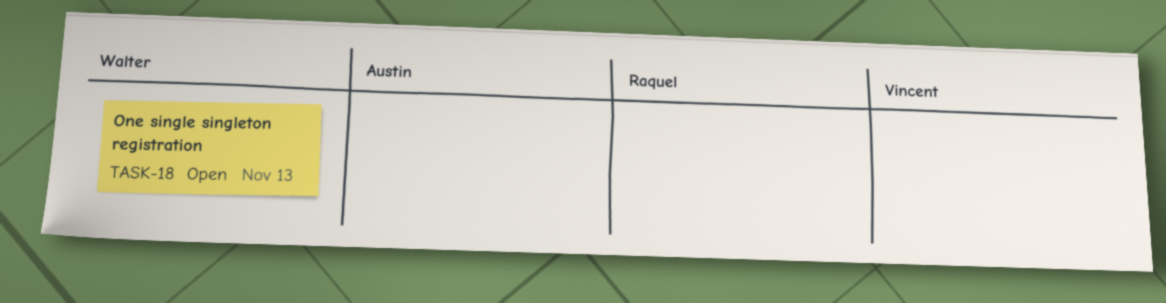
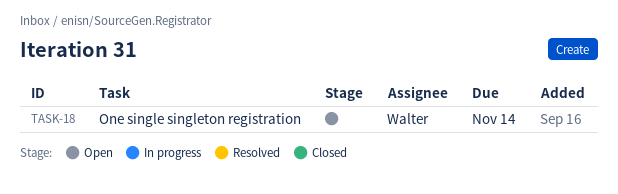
TASK-18, due: Nov 13 -> Nov 14

